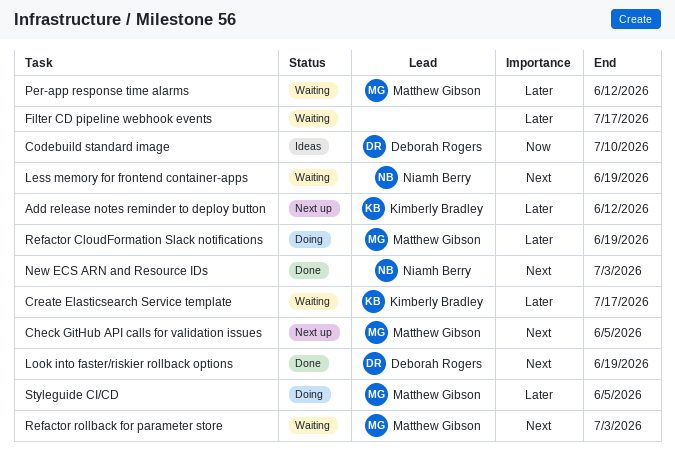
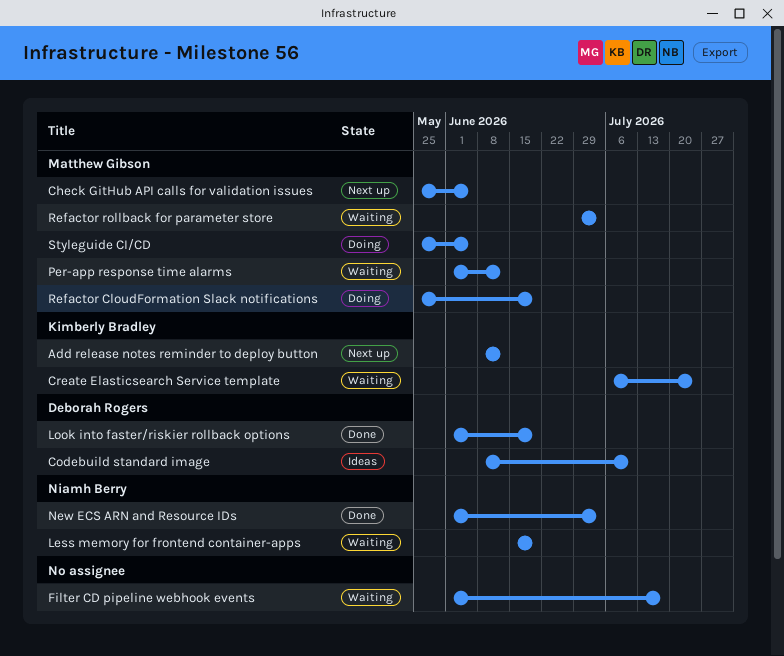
Create Elasticsearch Service template, due: Jul 17 -> Jul 24

